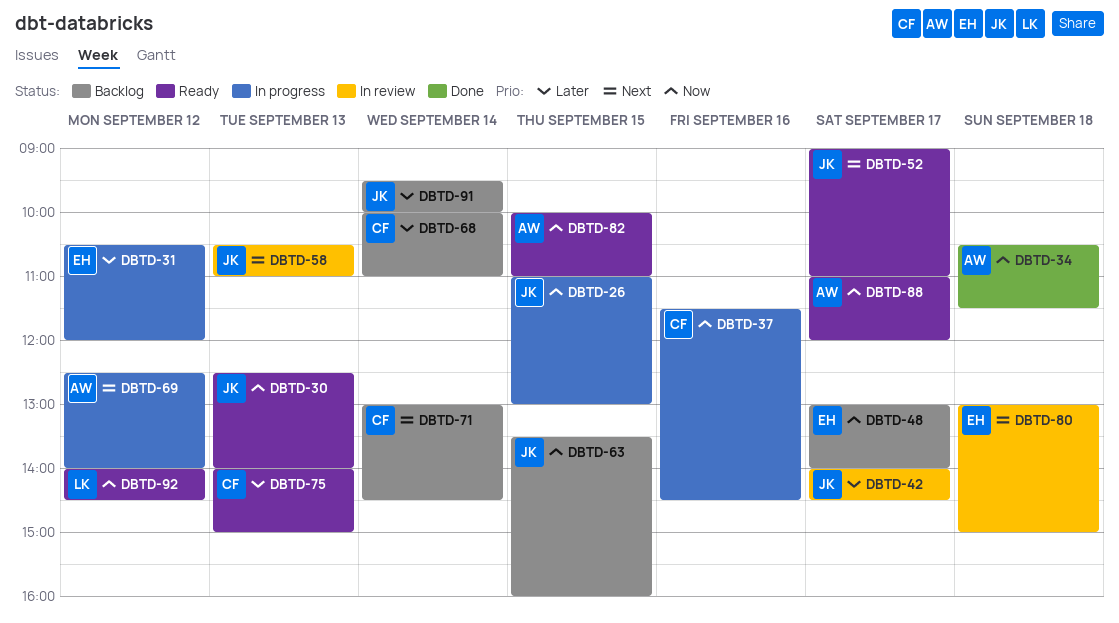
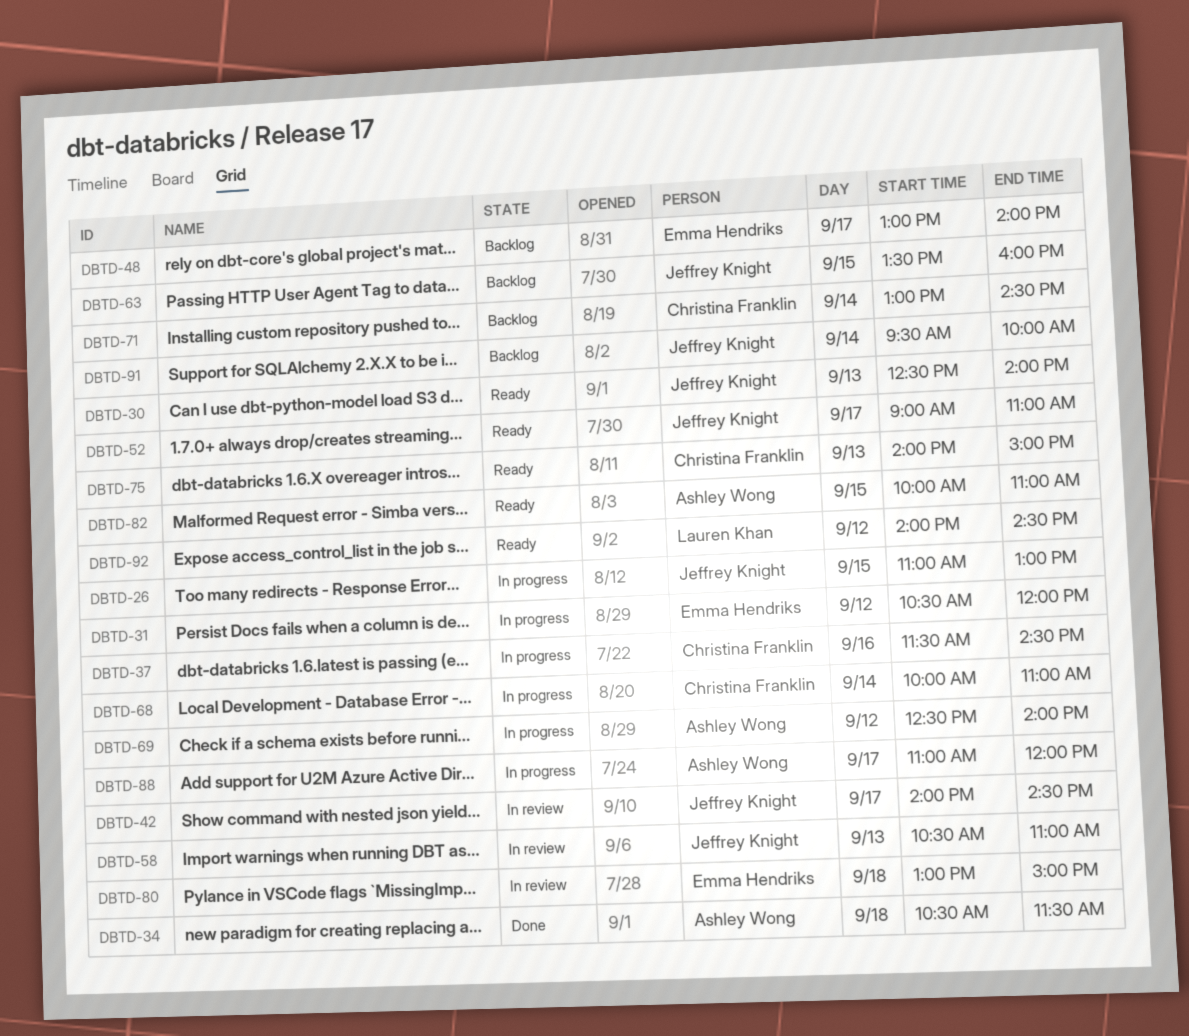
DBTD-68, status: Backlog -> In progress
DBTD-88, status: Ready -> In progress

